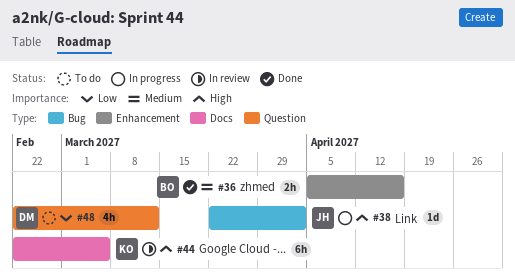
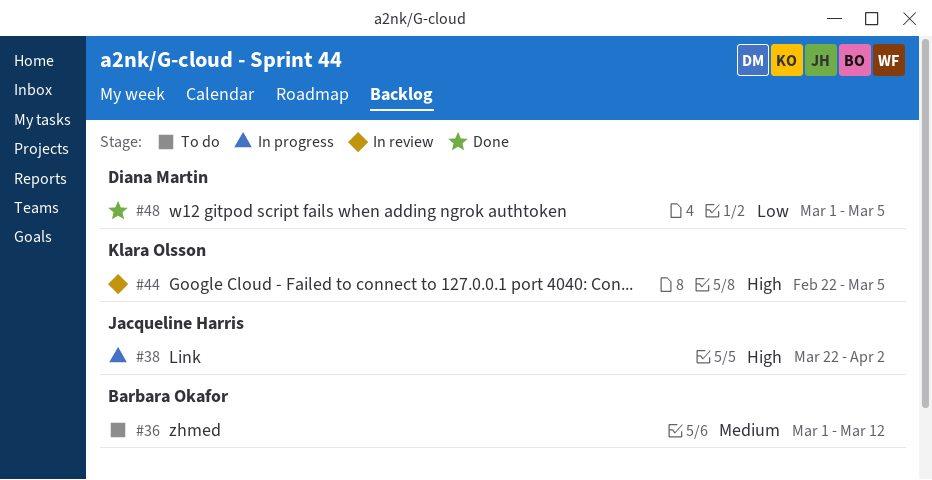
#36, status: Done -> To do
#36, start: Apr 5 -> Mar 1
#36, due: Apr 16 -> Mar 12
#48, status: To do -> Done
#48, start: Feb 22 -> Mar 1
#48, due: Mar 12 -> Mar 5

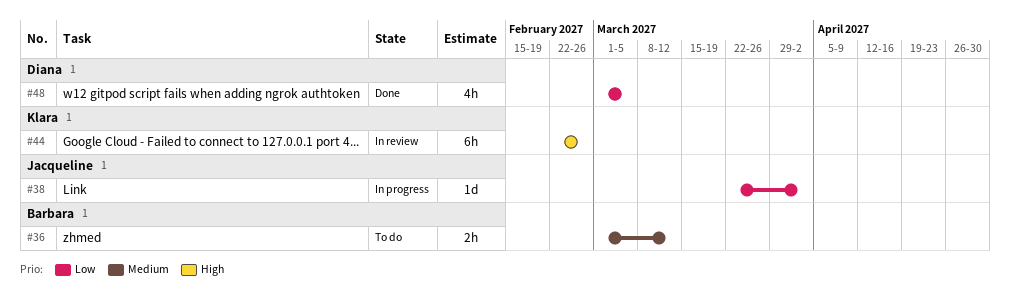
#38, priority: High -> Low
#44, due: Mar 5 -> Feb 26

